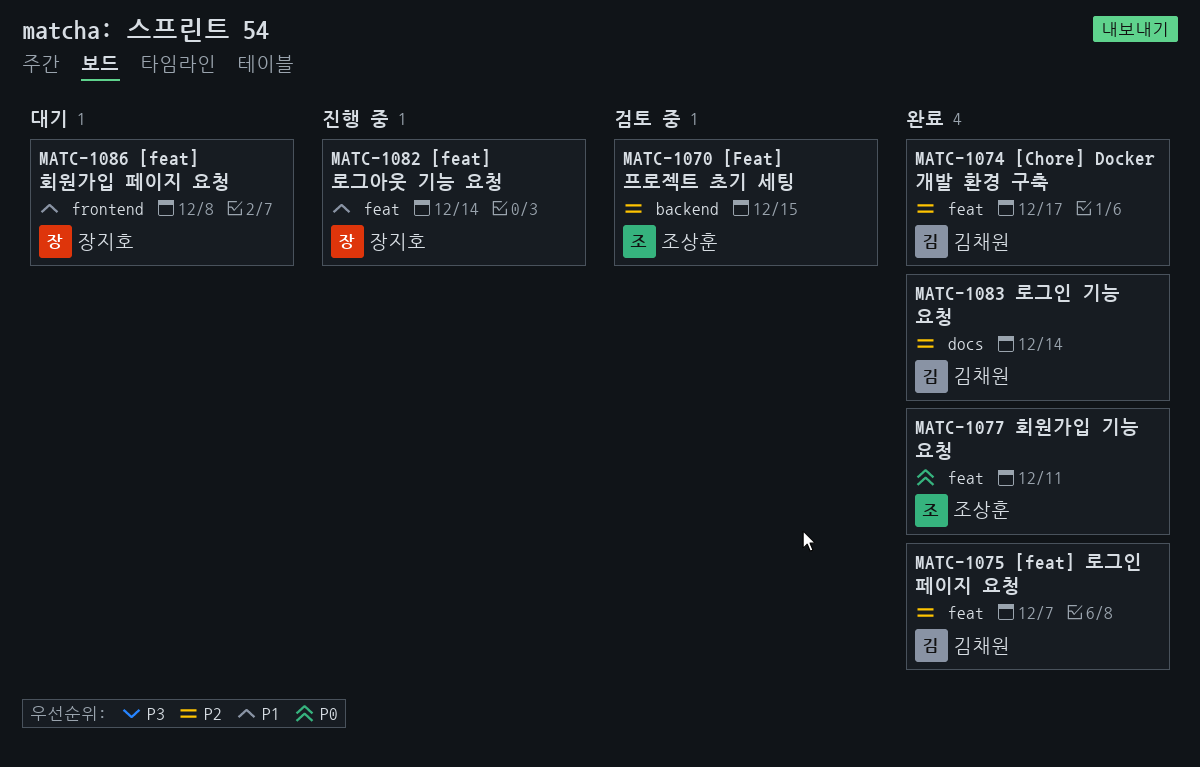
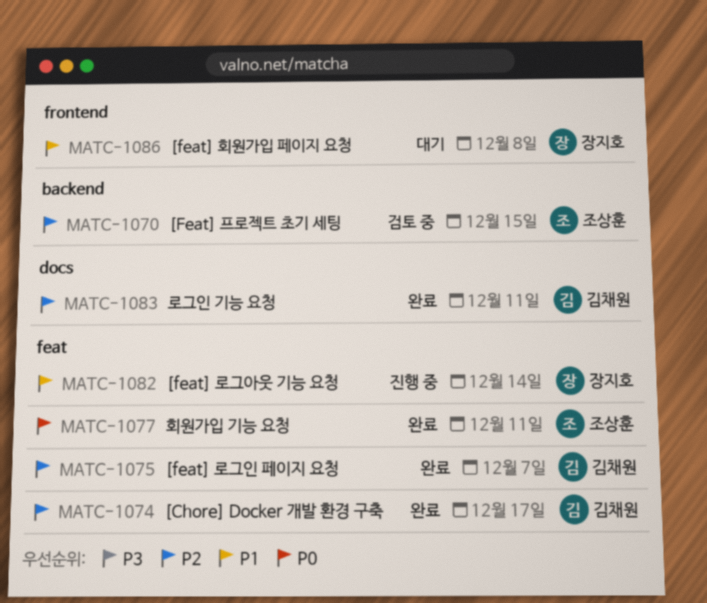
MATC-1083, due: Dec 14 -> Dec 11

